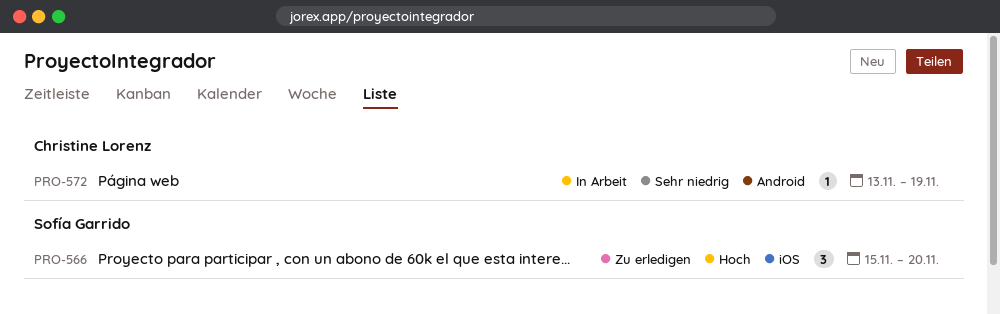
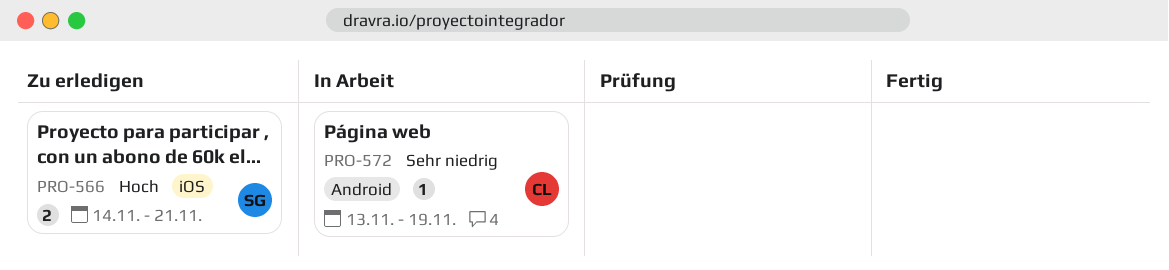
PRO-566, estimate: 3 -> 2
PRO-566, start: Nov 15 -> Nov 14
PRO-566, due: Nov 20 -> Nov 21

